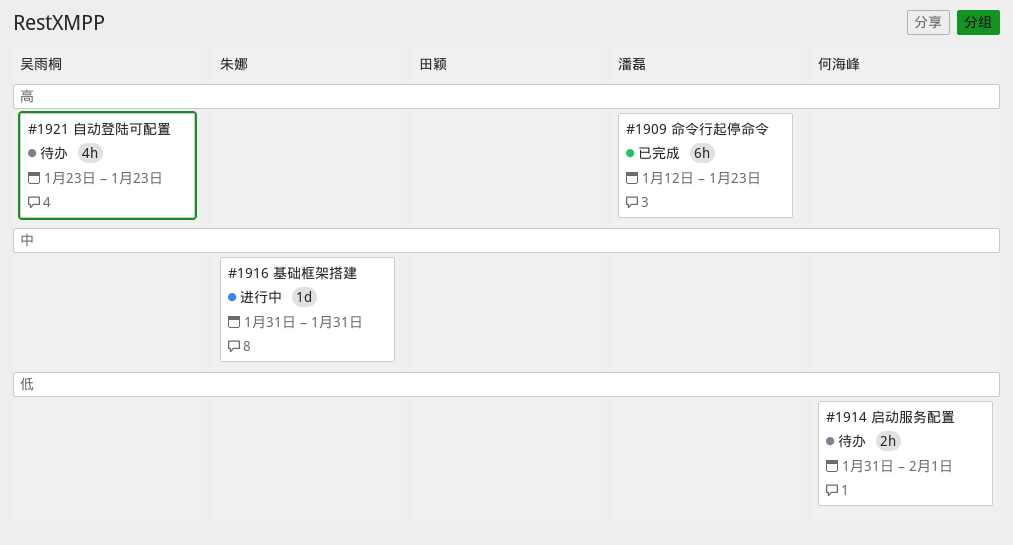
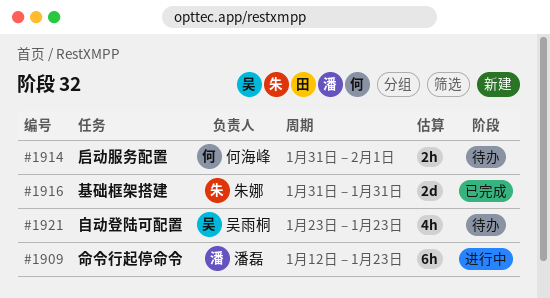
#1909, status: 已完成 -> 进行中
#1916, status: 进行中 -> 已完成
#1916, estimate: 1d -> 2d

